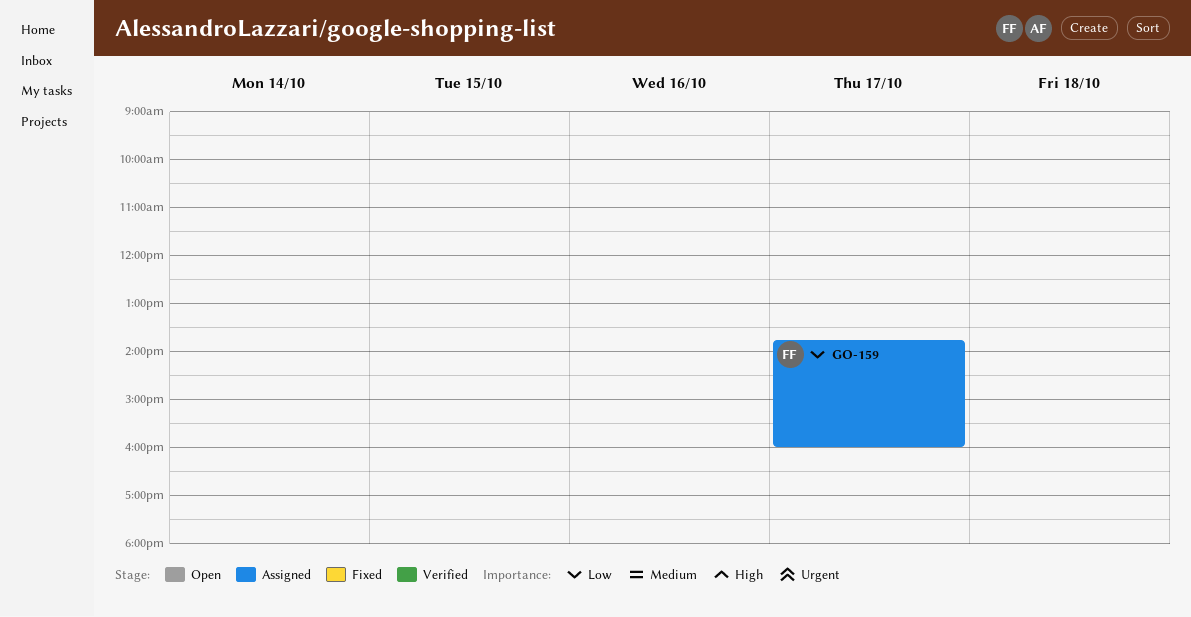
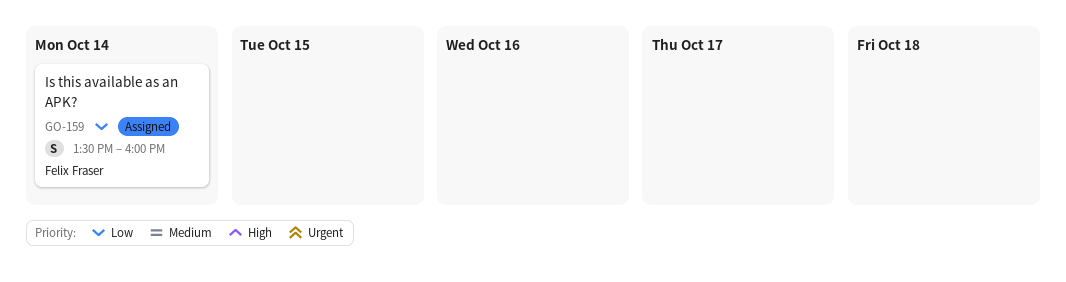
GO-159, day: Oct 17 -> Oct 14
GO-159, begins: 13:45 -> 13:30

